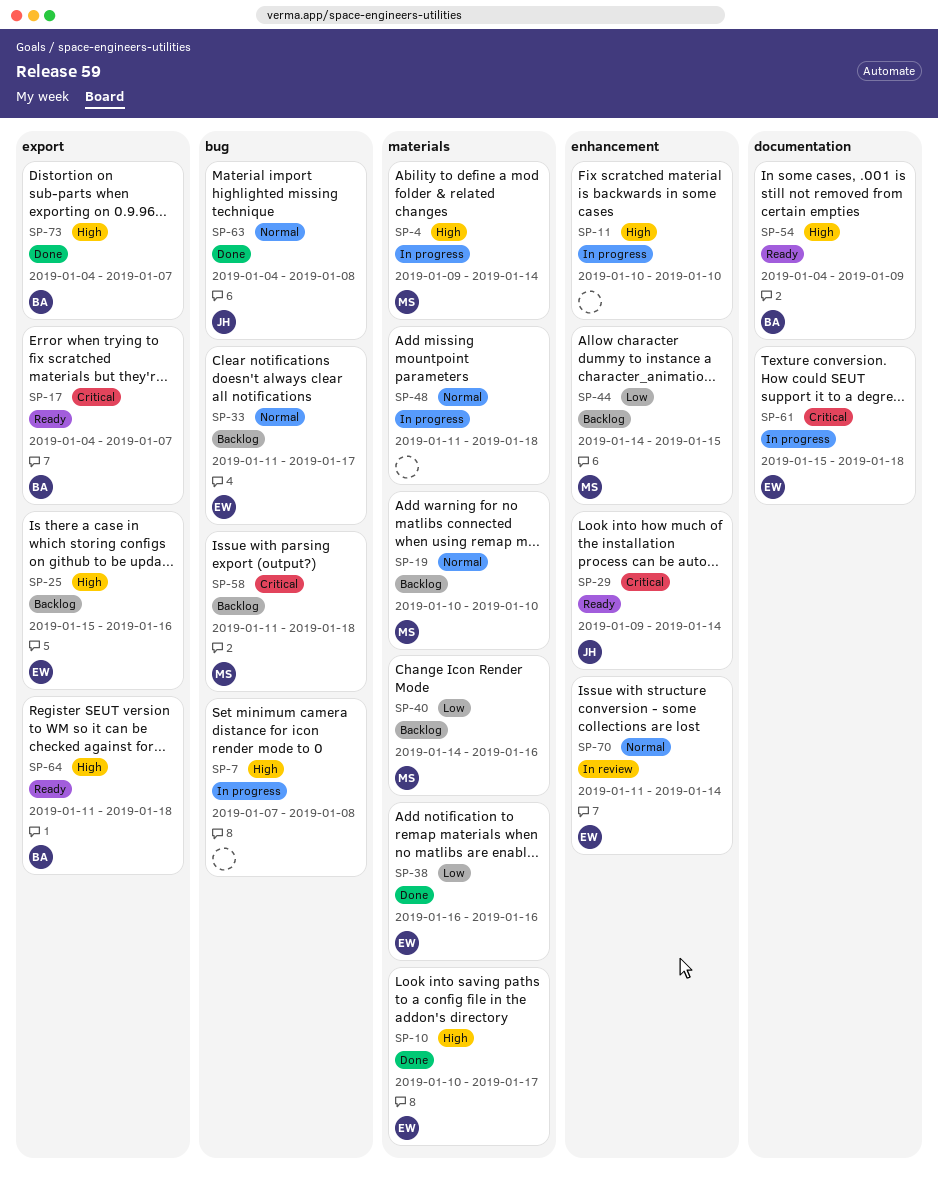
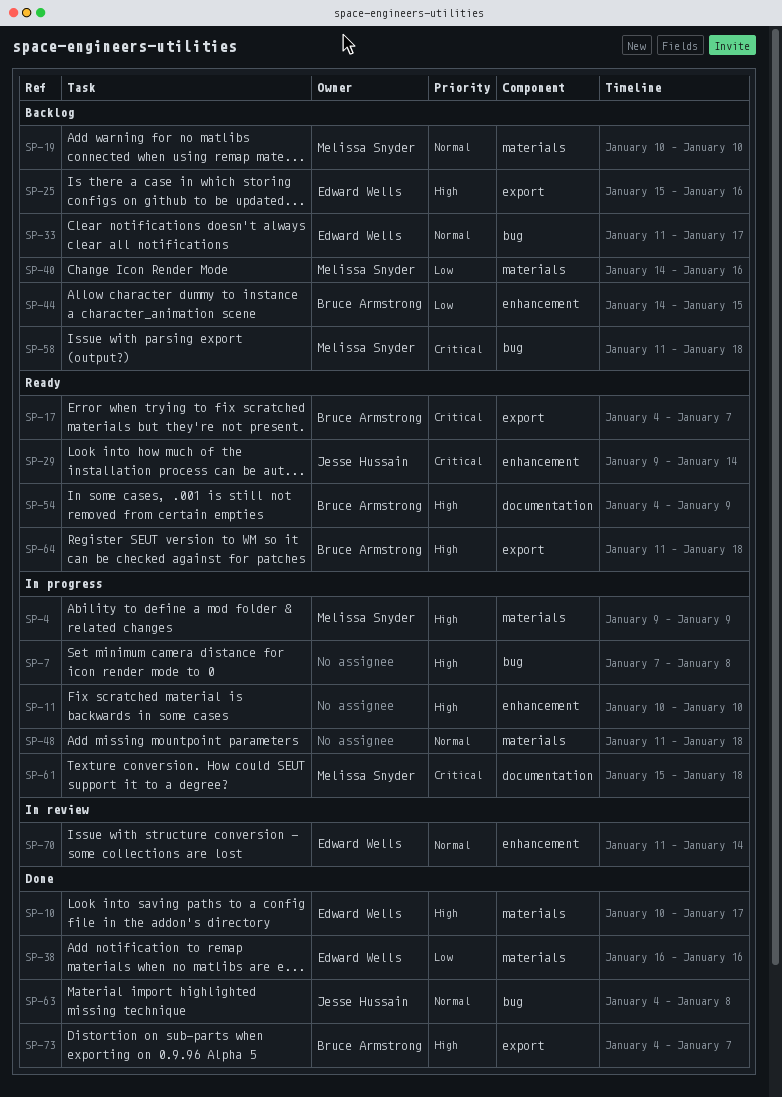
SP-4, due: Jan 14 -> Jan 9
SP-44, owner: Melissa Snyder -> Bruce Armstrong
SP-61, owner: Edward Wells -> Melissa Snyder

